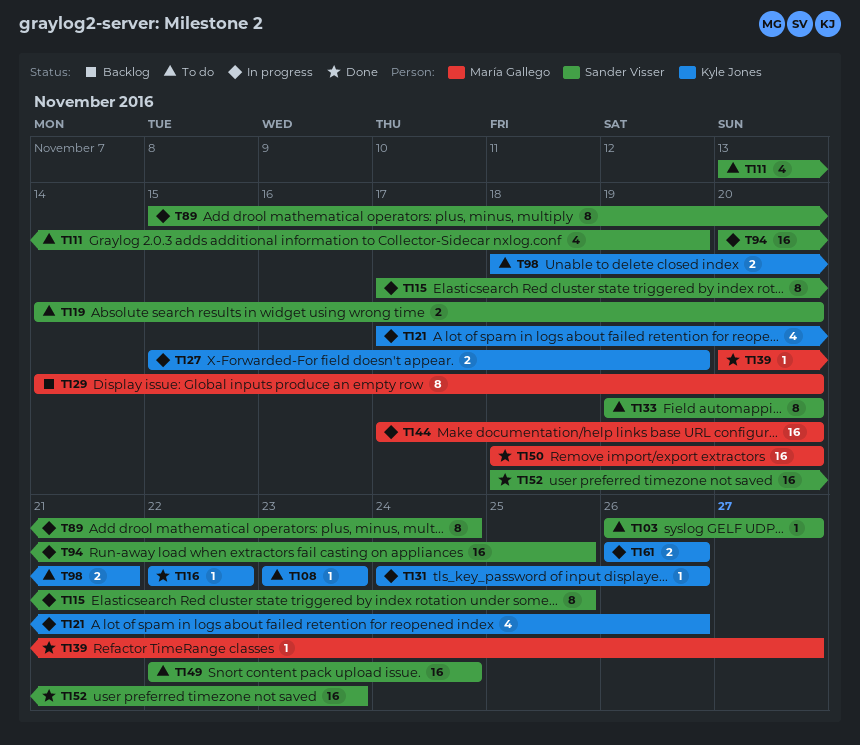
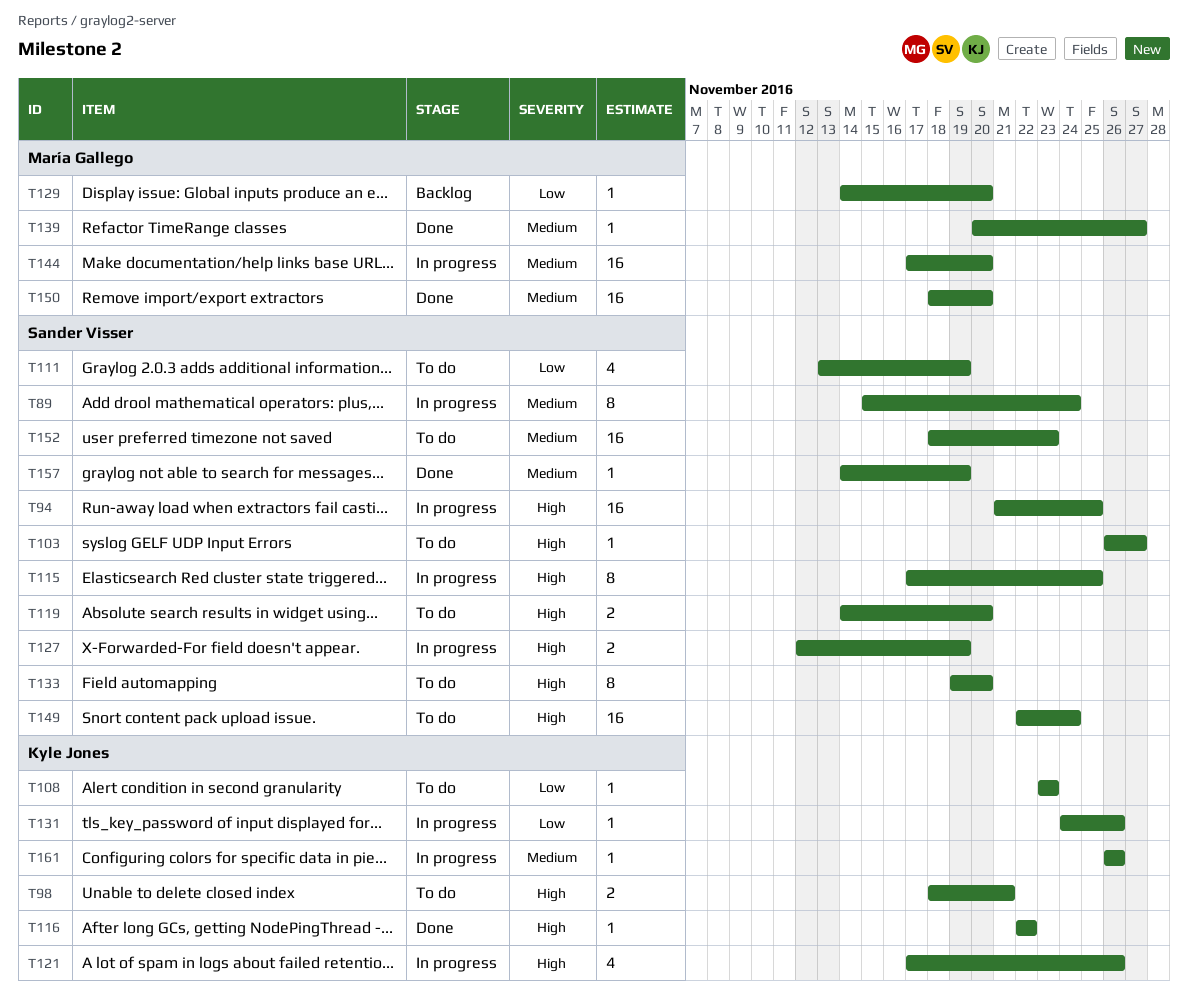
T94, start: Nov 20 -> Nov 21
T127, owner: Kyle Jones -> Sander Visser
T127, start: Nov 15 -> Nov 12
T129, estimate: 8 -> 1
T152, status: Done -> To do
T157: none -> present
T161, estimate: 2 -> 1

